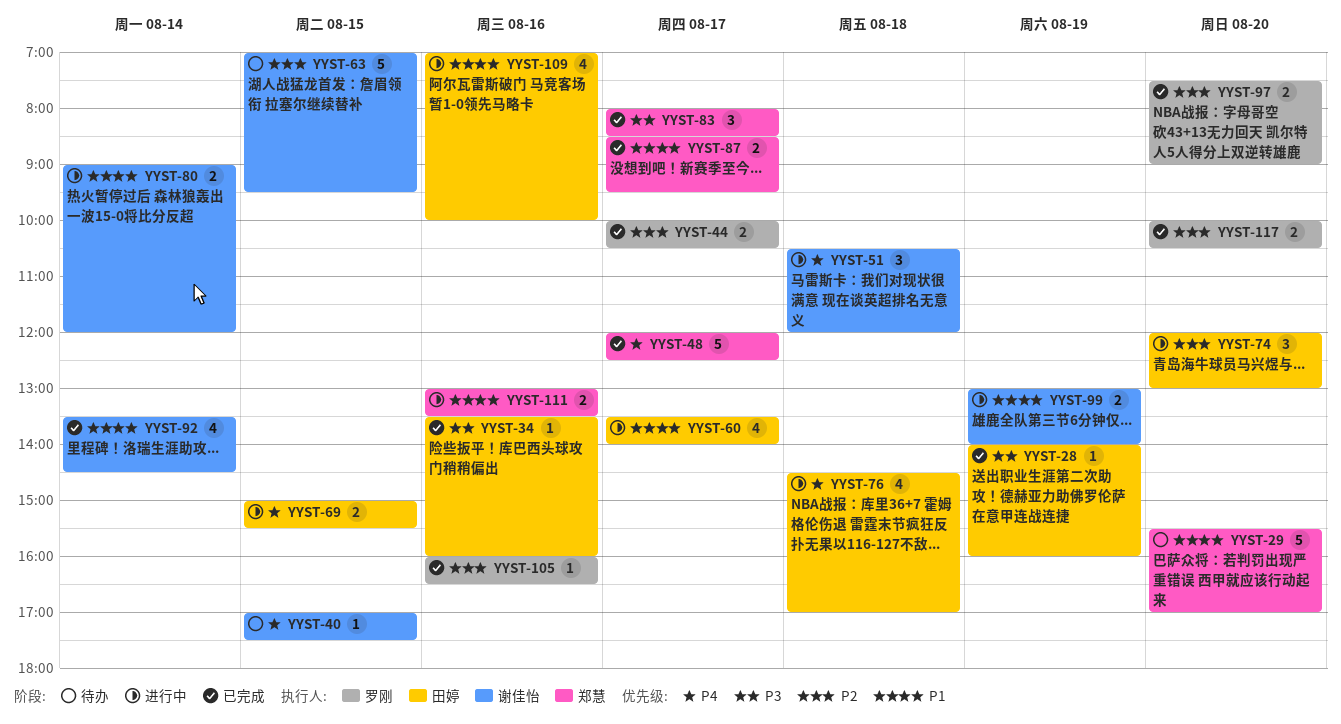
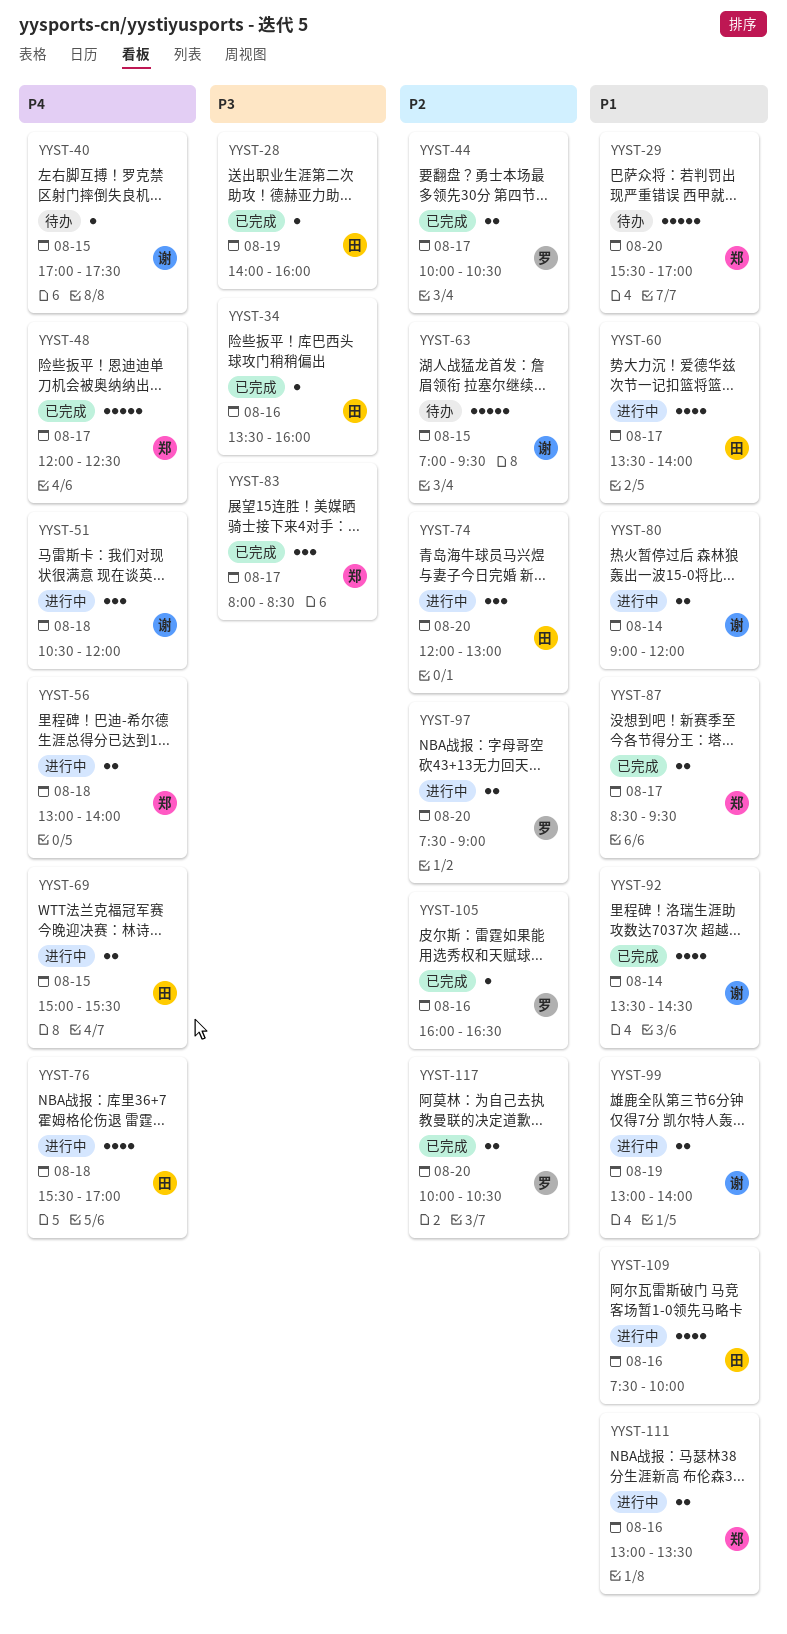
YYST-56: none -> present
YYST-76, begins: 14:30 -> 15:30
YYST-97, status: 已完成 -> 进行中
YYST-109, begins: 07:00 -> 07:30

